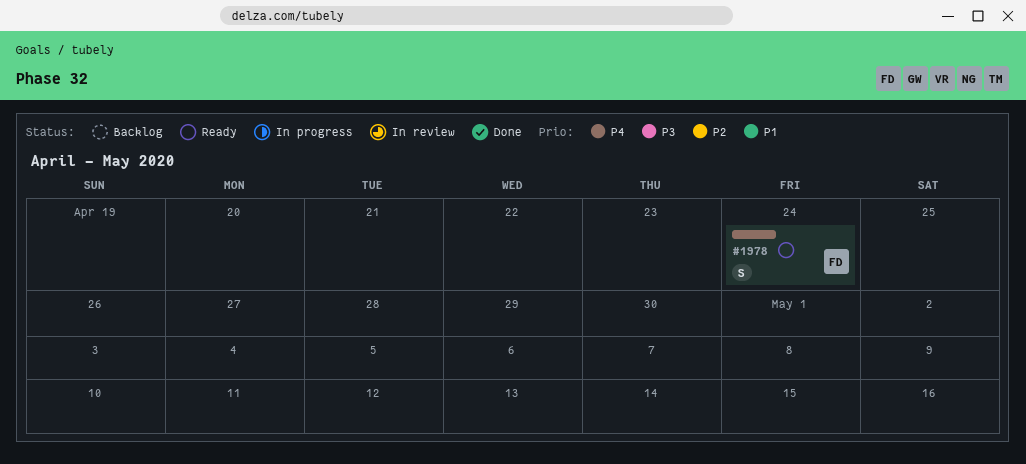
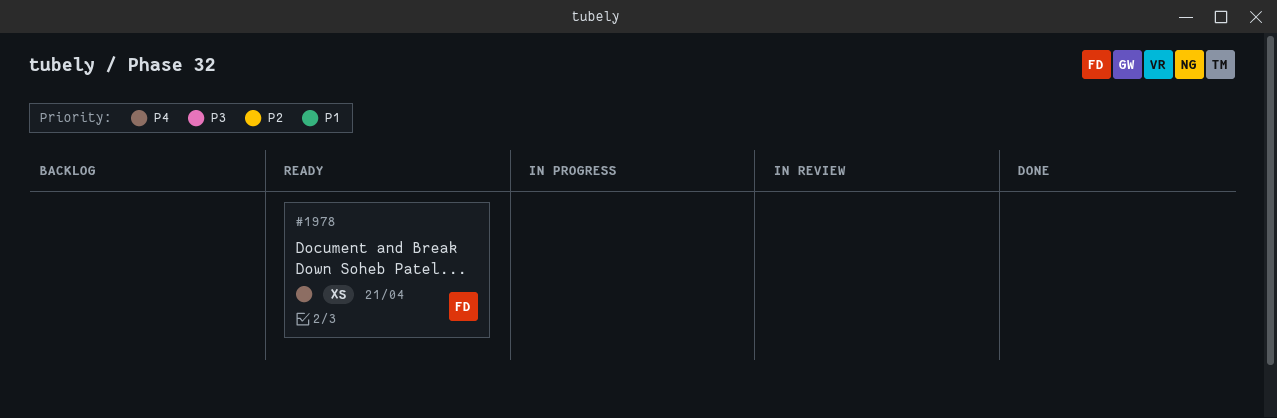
#1978, estimate: S -> XS
#1978, due: Apr 24 -> Apr 21

